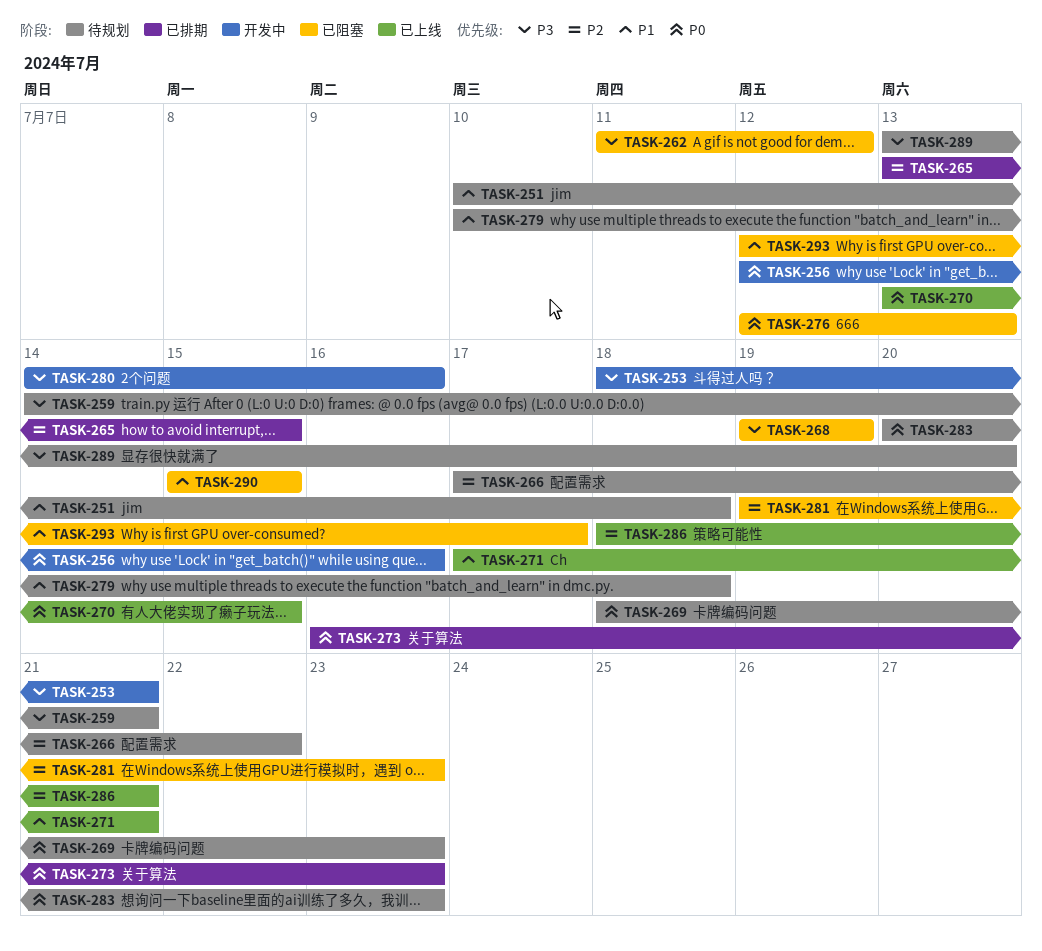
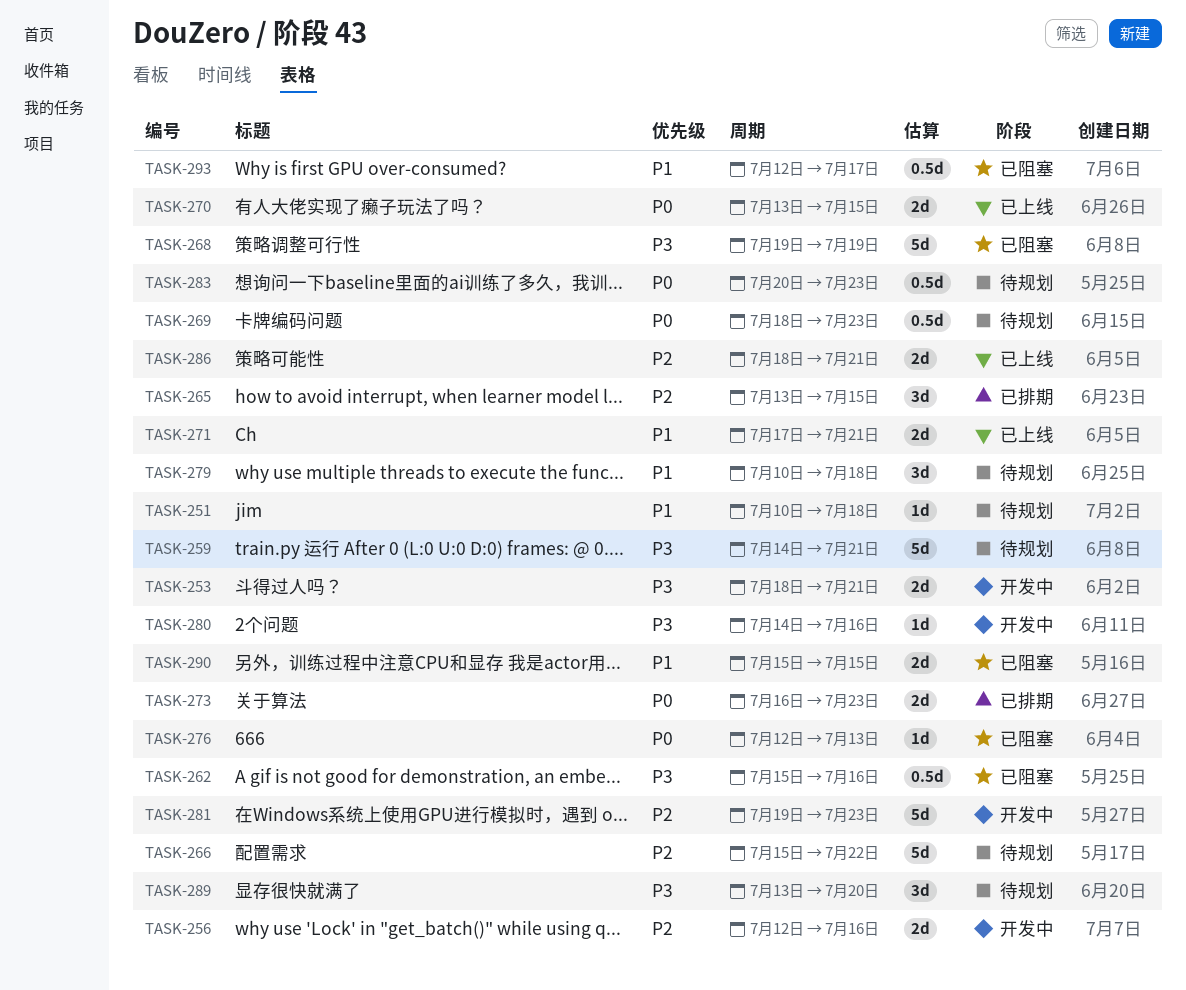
TASK-256, priority: P0 -> P2
TASK-262, start: Jul 11 -> Jul 15
TASK-262, due: Jul 12 -> Jul 16
TASK-266, start: Jul 17 -> Jul 15
TASK-281, status: 已阻塞 -> 开发中

